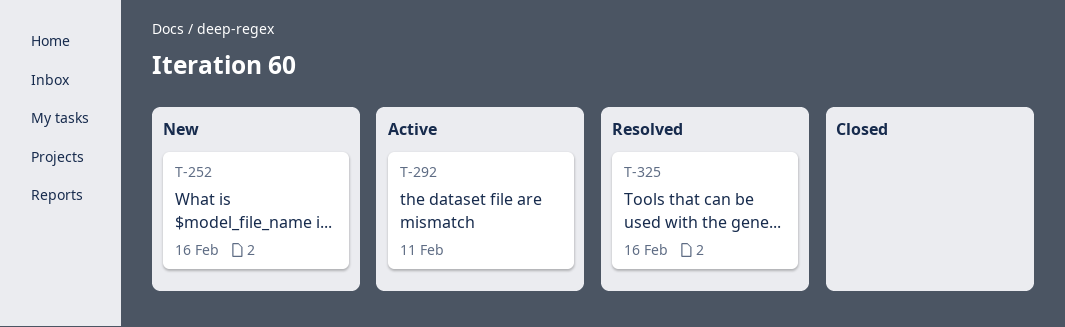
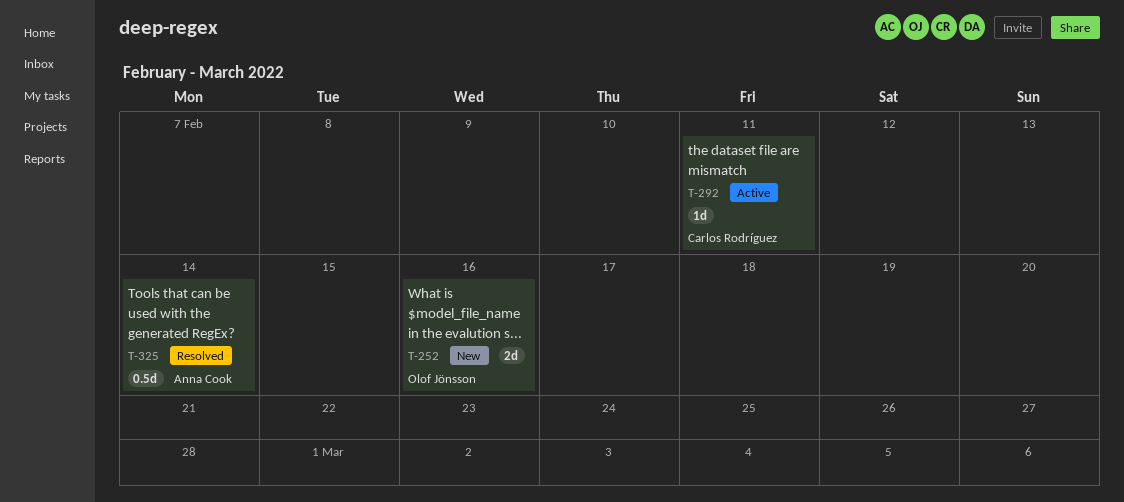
T-325, due: Feb 16 -> Feb 14

